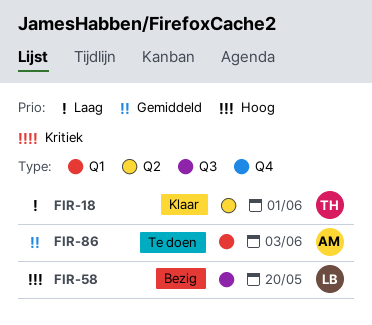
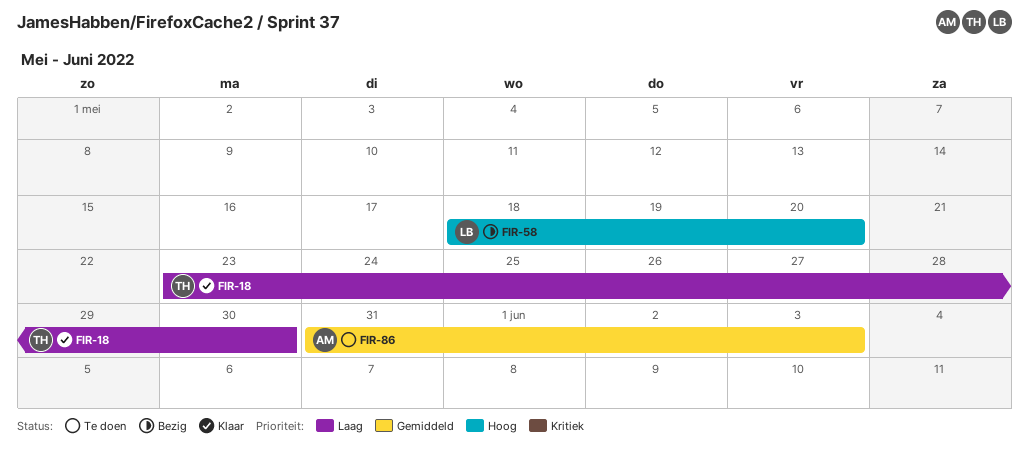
FIR-18, due: Jun 1 -> May 30

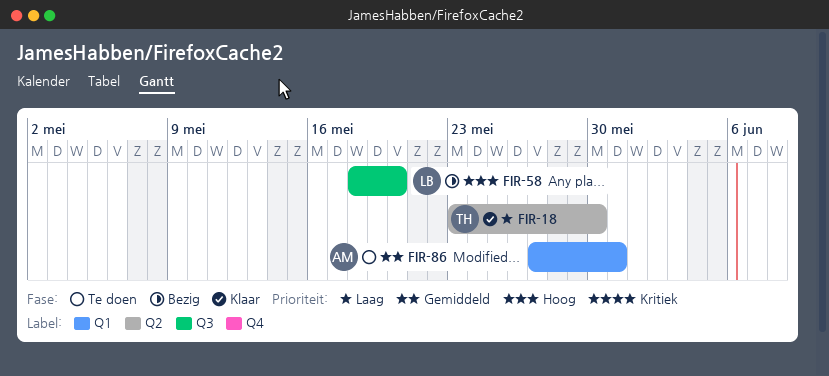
FIR-86, start: May 31 -> May 27
FIR-86, due: Jun 3 -> May 31

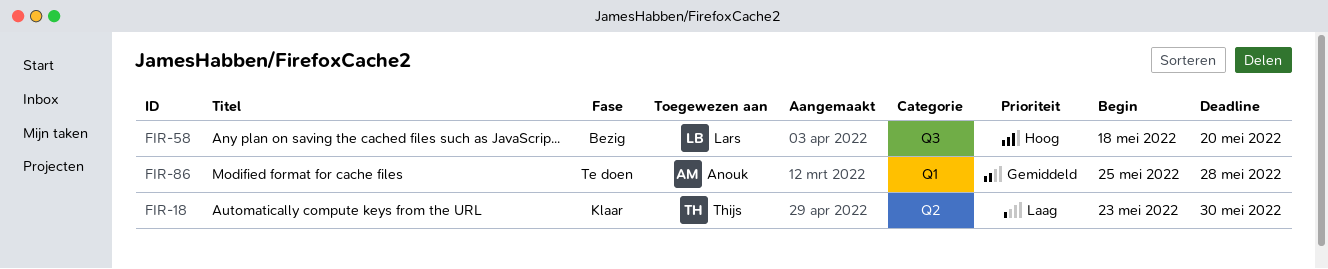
FIR-86, start: May 27 -> May 25
FIR-86, due: May 31 -> May 28

